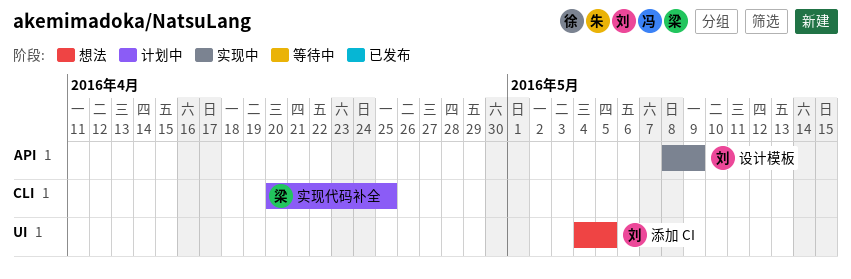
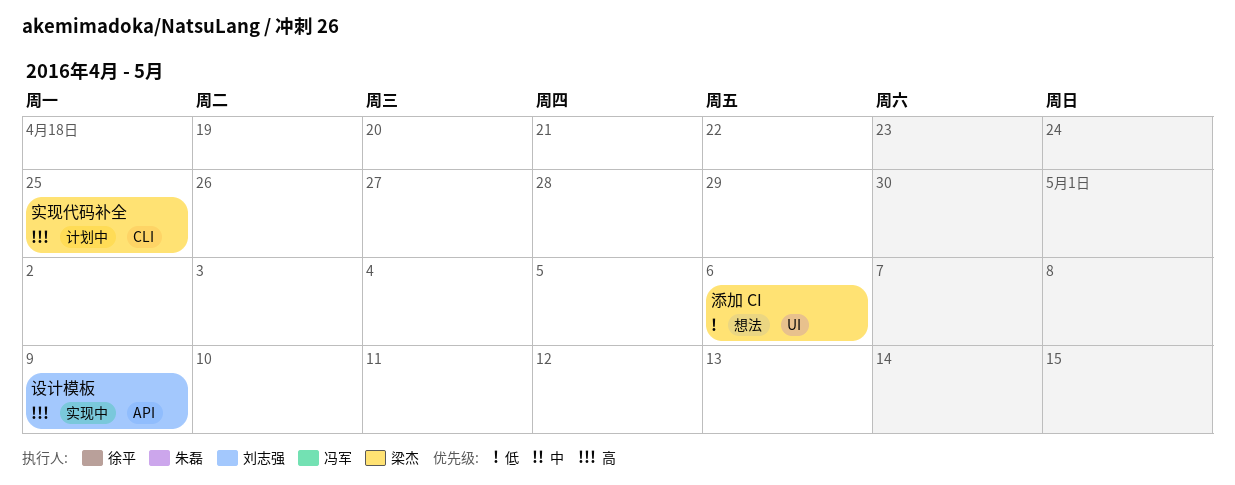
添加 CI, owner: 刘志强 -> 梁杰
添加 CI, due: May 5 -> May 6

